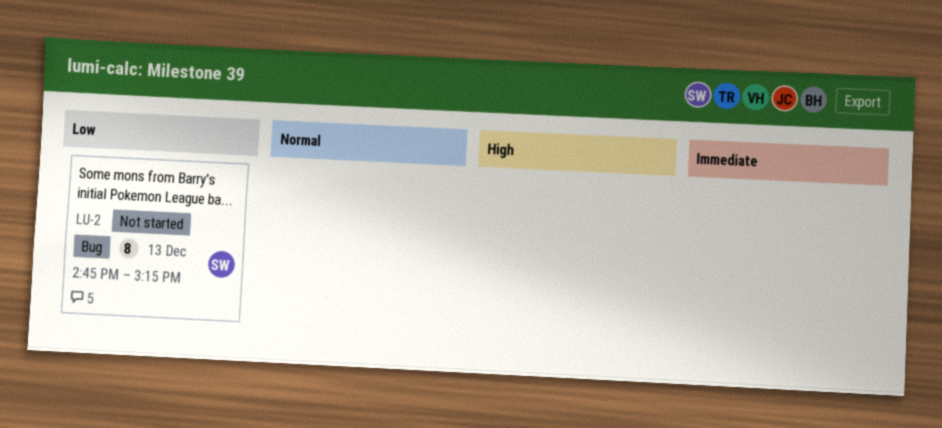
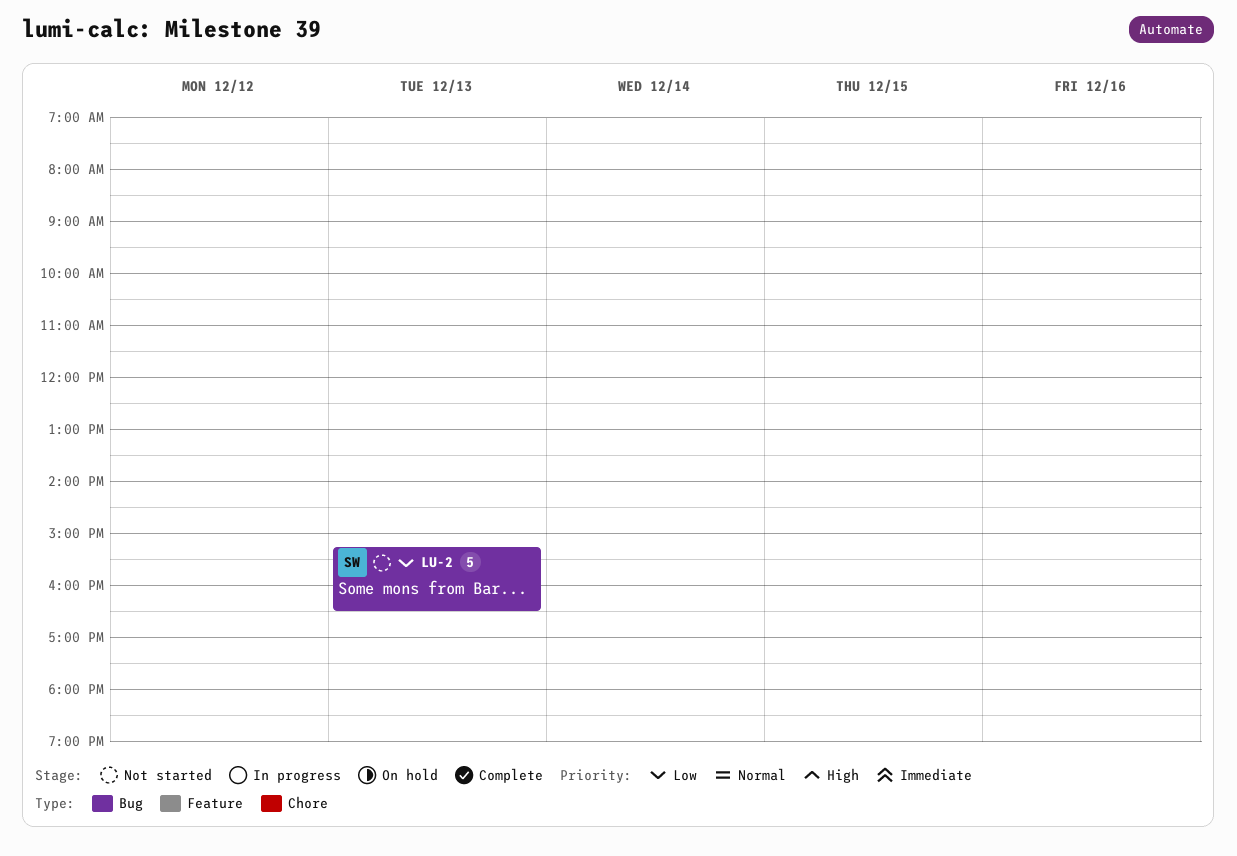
LU-2, estimate: 8 -> 5
LU-2, begins: 14:45 -> 15:15
LU-2, ends: 15:15 -> 16:30

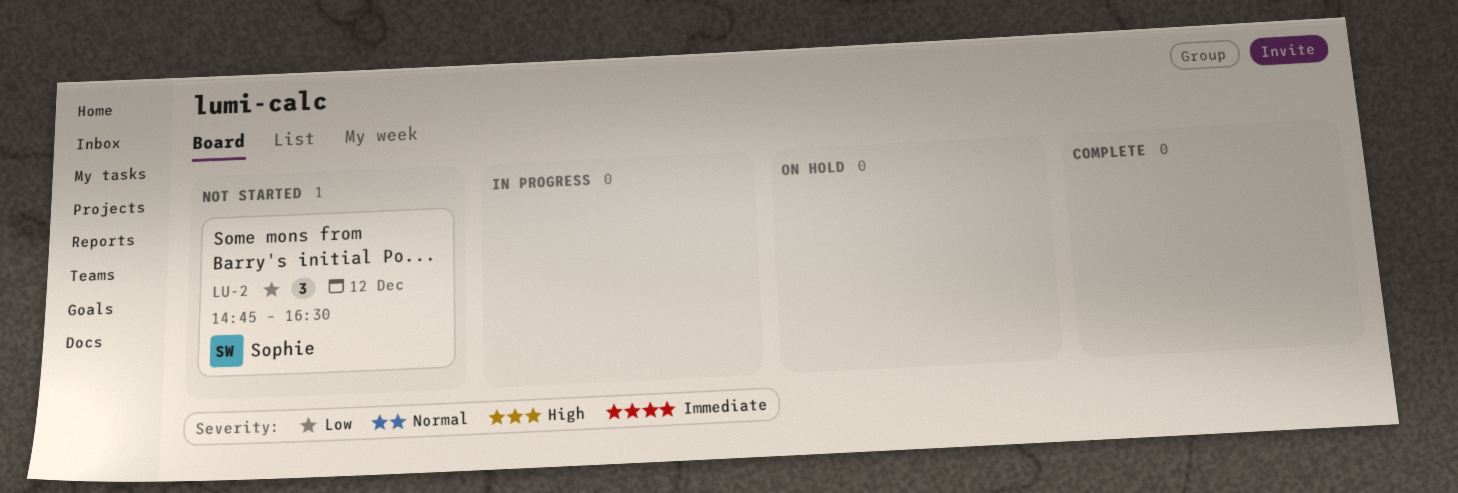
LU-2, estimate: 5 -> 3
LU-2, day: Dec 13 -> Dec 12
LU-2, begins: 15:15 -> 14:45

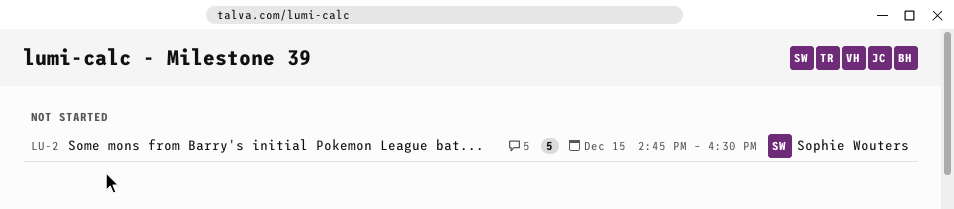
LU-2, estimate: 3 -> 5
LU-2, day: Dec 12 -> Dec 15

